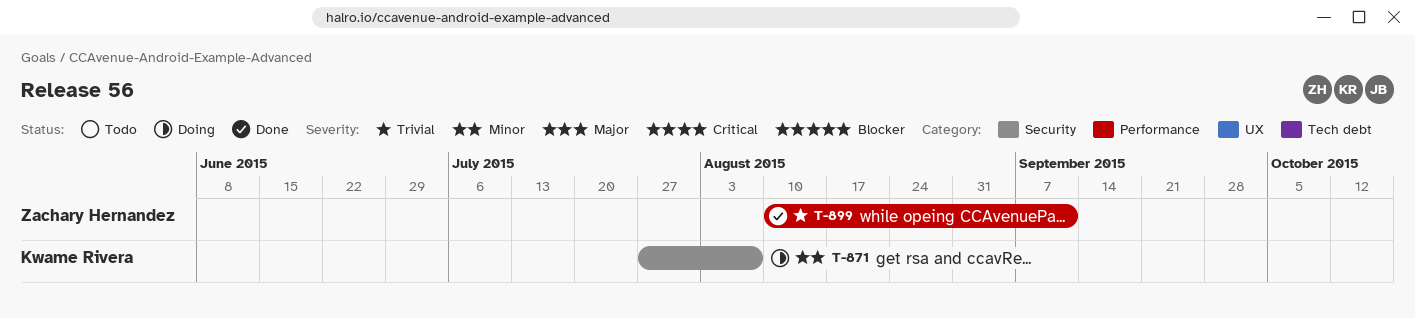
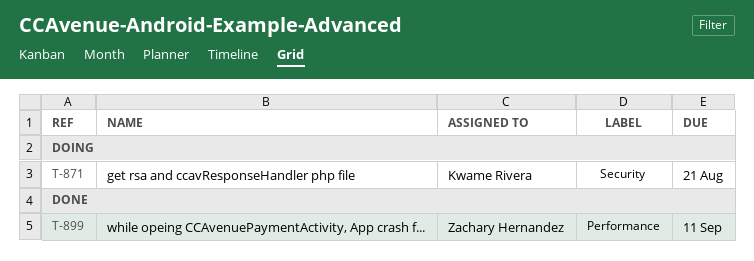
T-871, due: Aug 7 -> Aug 21

